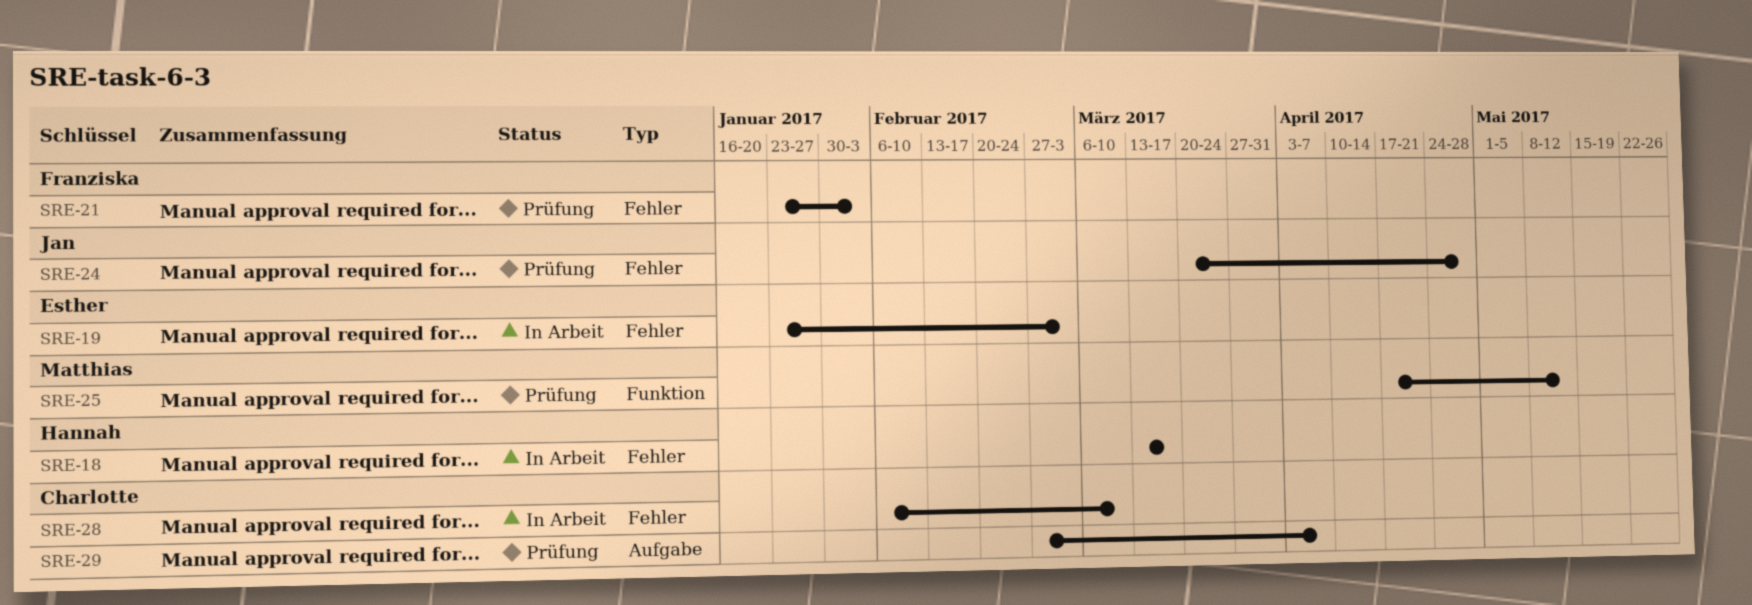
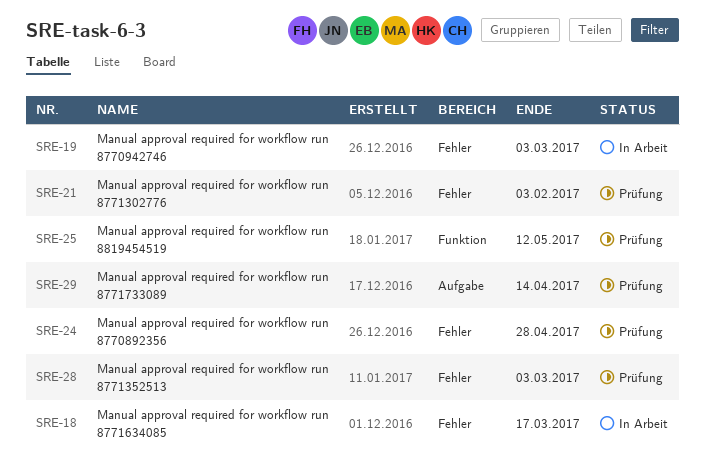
SRE-28, status: In Arbeit -> Prüfung
SRE-28, due: Mar 10 -> Mar 3
SRE-29, due: Apr 7 -> Apr 14

